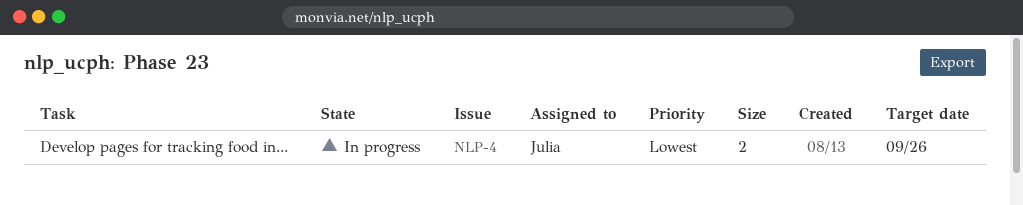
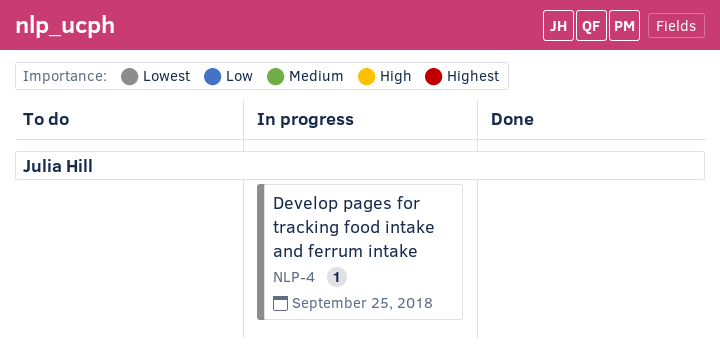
NLP-4, estimate: 2 -> 1
NLP-4, due: Sep 26 -> Sep 25

